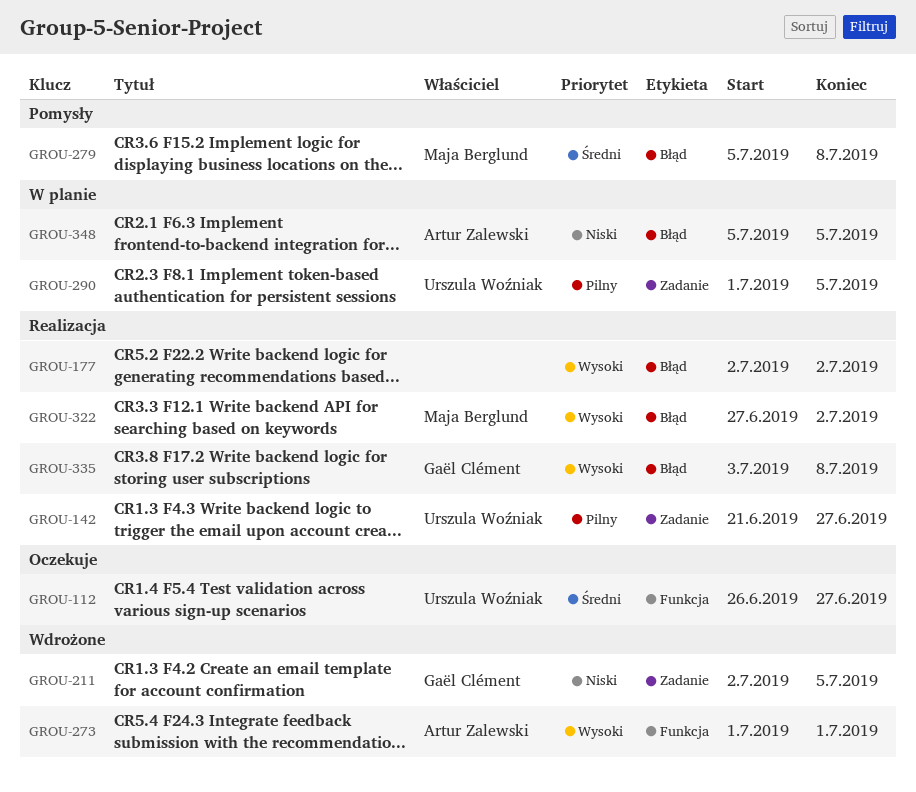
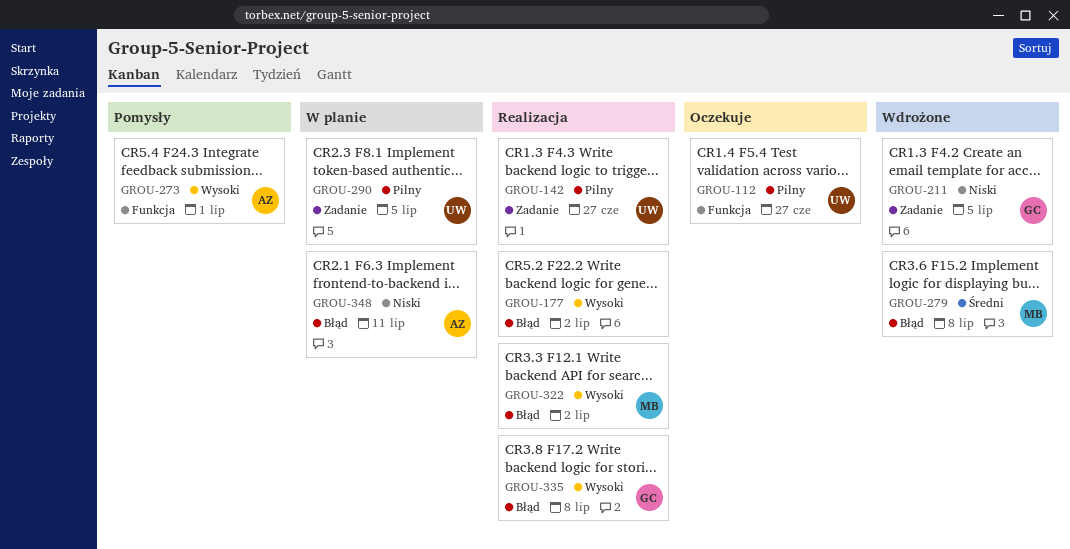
GROU-112, priority: Średni -> Pilny
GROU-273, status: Wdrożone -> Pomysły
GROU-279, status: Pomysły -> Wdrożone
GROU-348, due: Jul 5 -> Jul 11

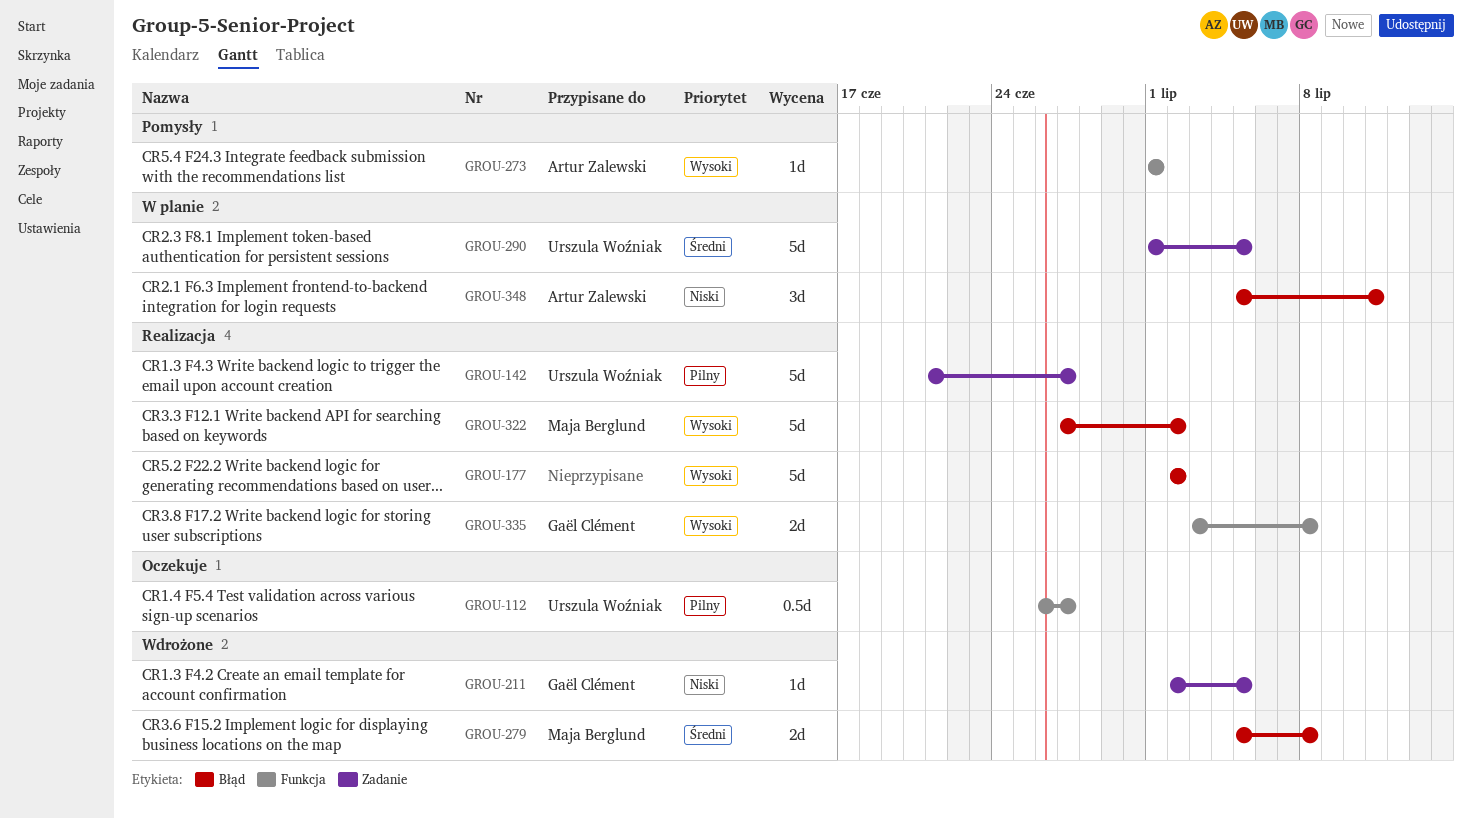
GROU-290, priority: Pilny -> Średni
GROU-335, label: Błąd -> Funkcja

